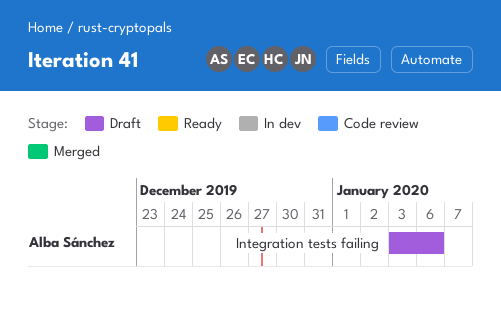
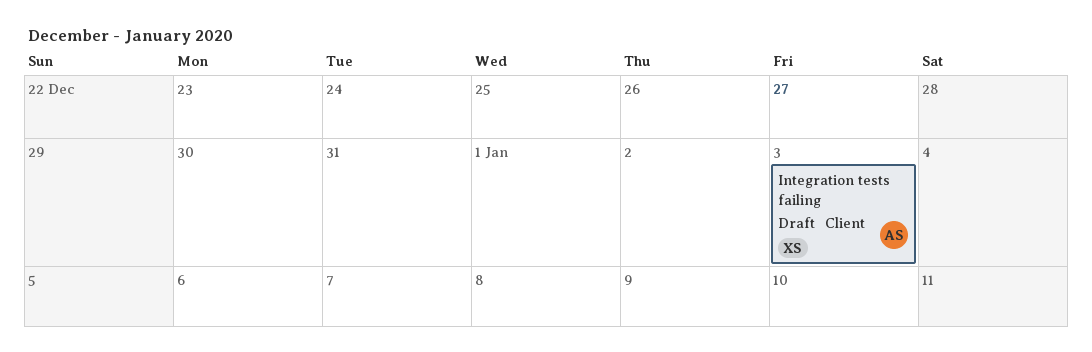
Integration tests failing, due: Jan 6 -> Jan 3

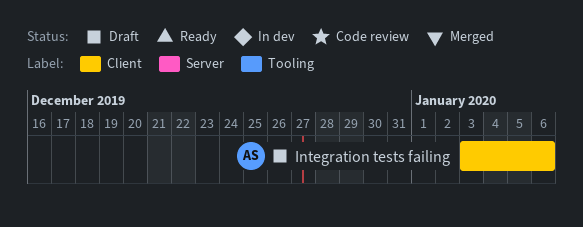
Integration tests failing, due: Jan 3 -> Jan 6

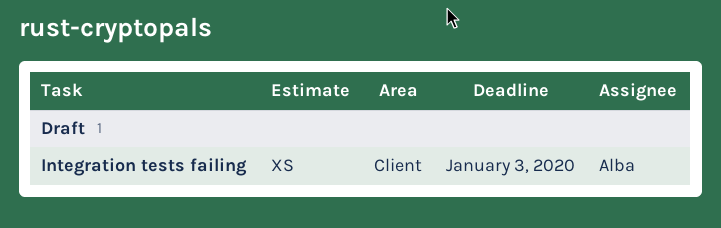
Integration tests failing, due: Jan 6 -> Jan 3

